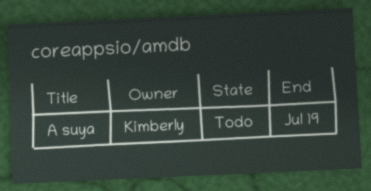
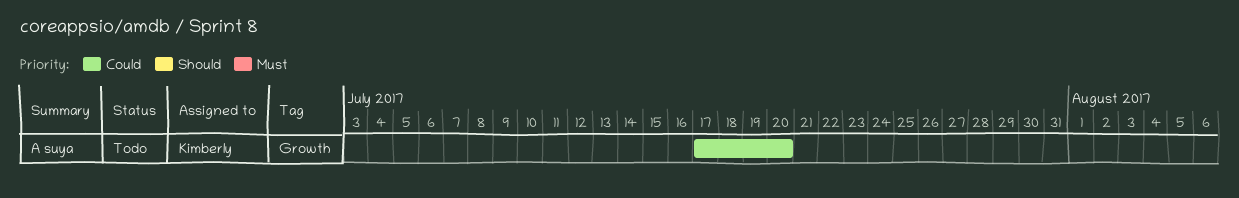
A suya, due: Jul 19 -> Jul 20

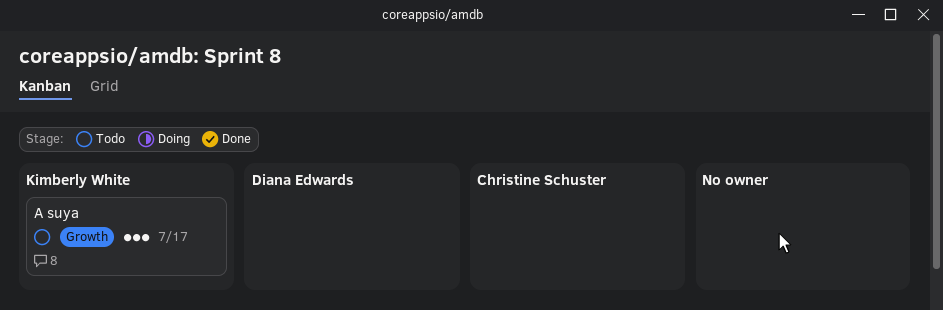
A suya, due: Jul 20 -> Jul 17

